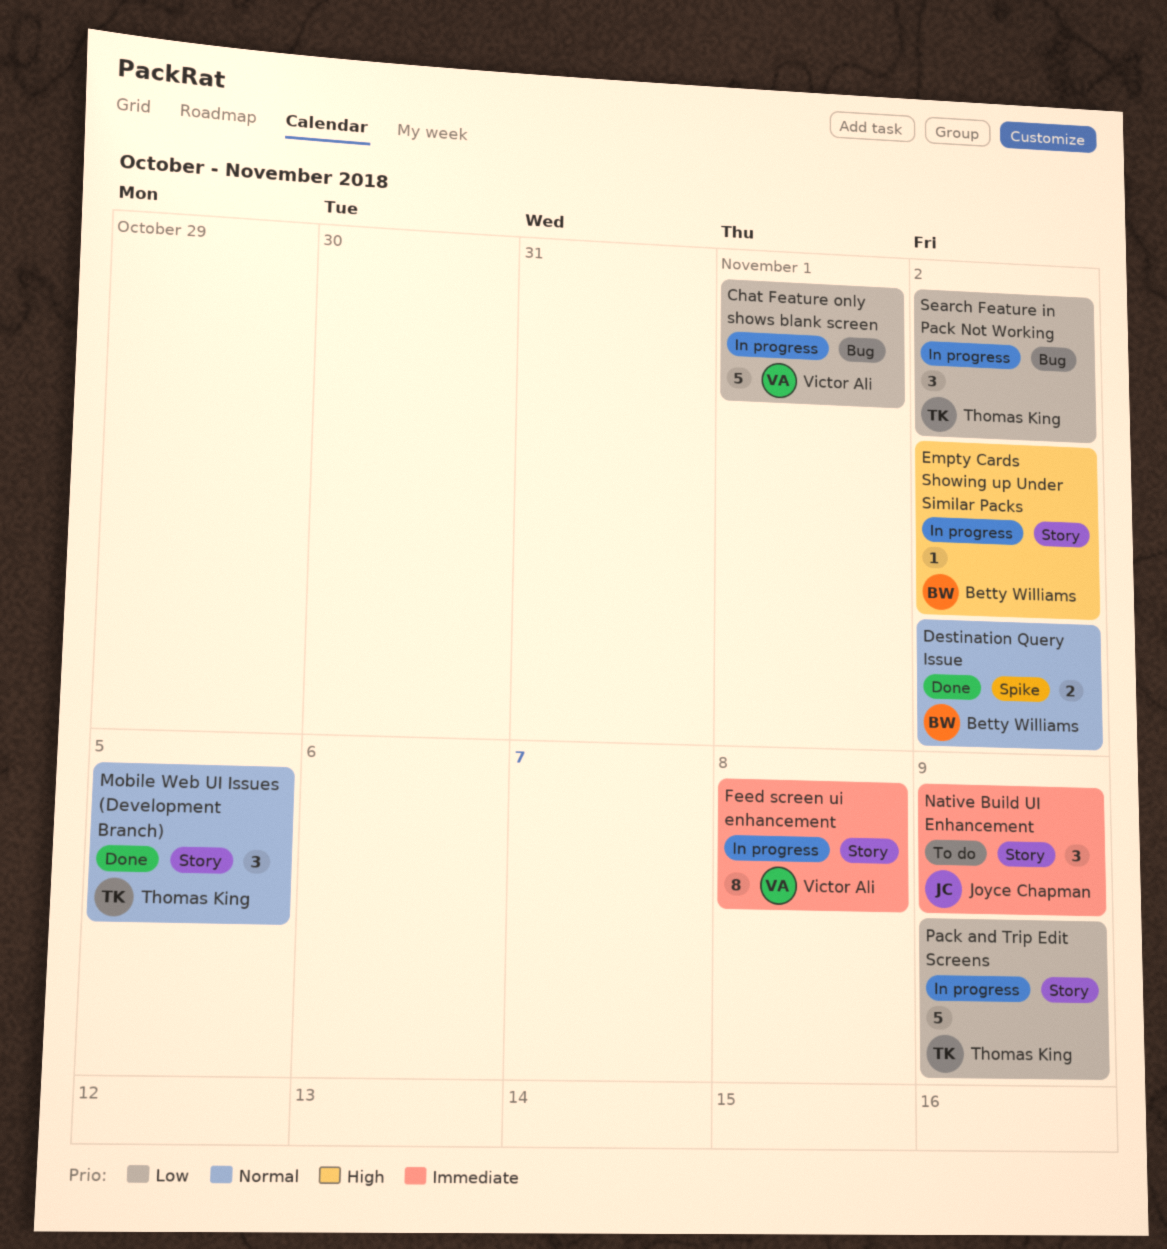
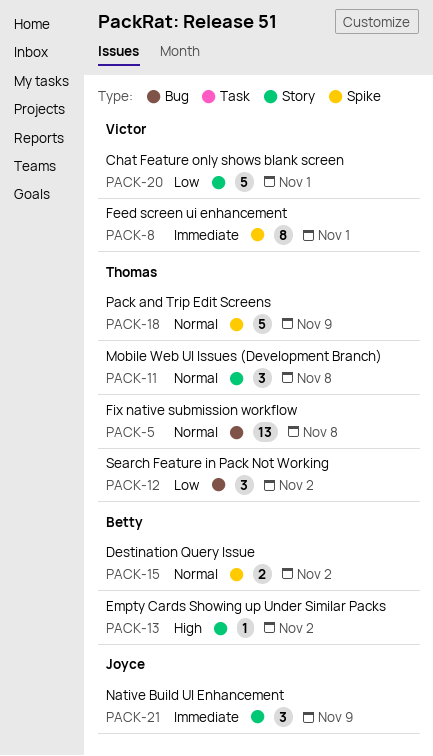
Chat Feature only shows blank screen, label: Bug -> Story
Feed screen ui enhancement, label: Story -> Spike
Feed screen ui enhancement, due: Nov 8 -> Nov 1
Fix native submission workflow: none -> present
Mobile Web UI Issues (Development Branch), due: Nov 5 -> Nov 8
Pack and Trip Edit Screens, priority: Low -> Normal
Pack and Trip Edit Screens, label: Story -> Spike

